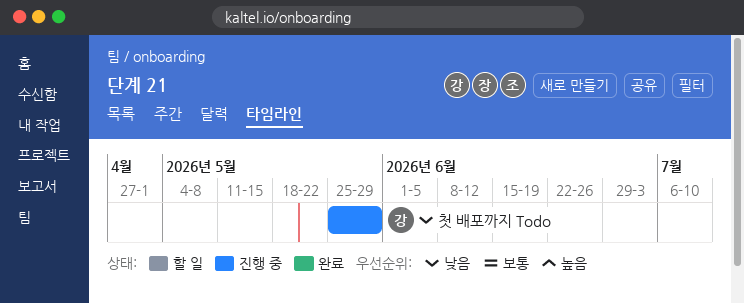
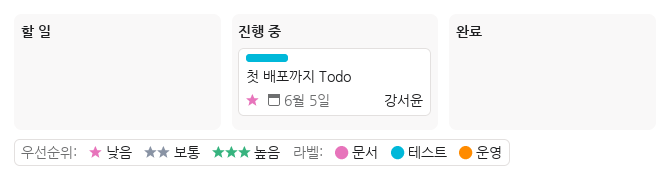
첫 배포까지 Todo, due: May 29 -> Jun 5

